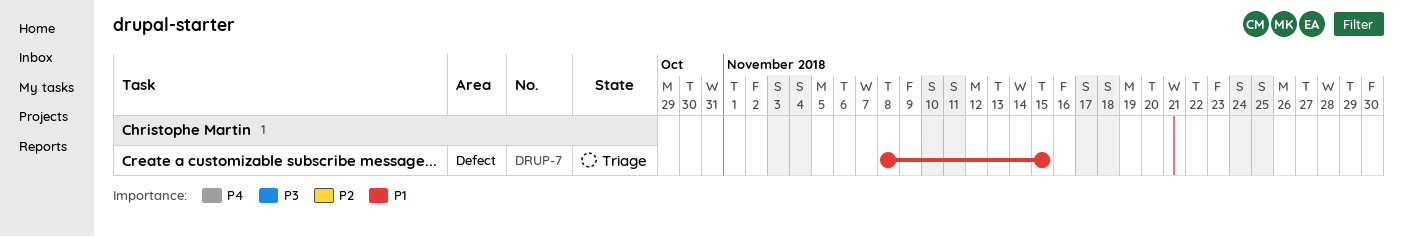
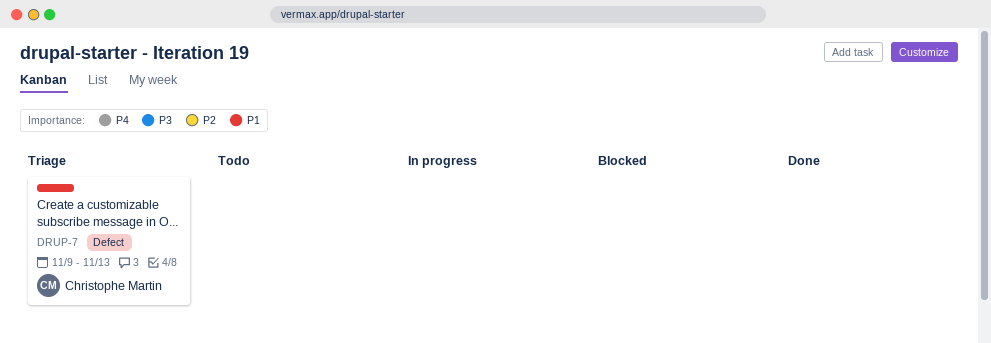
DRUP-7, start: Nov 8 -> Nov 9
DRUP-7, due: Nov 15 -> Nov 13

